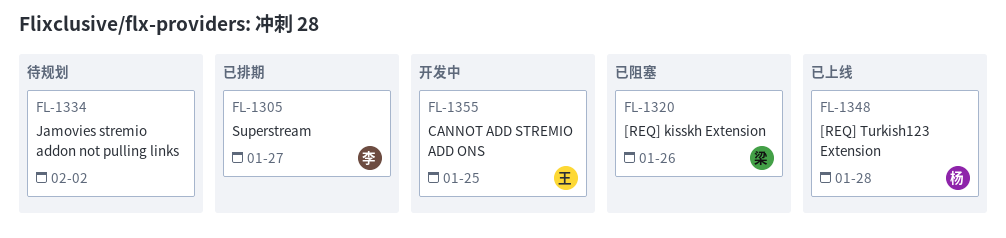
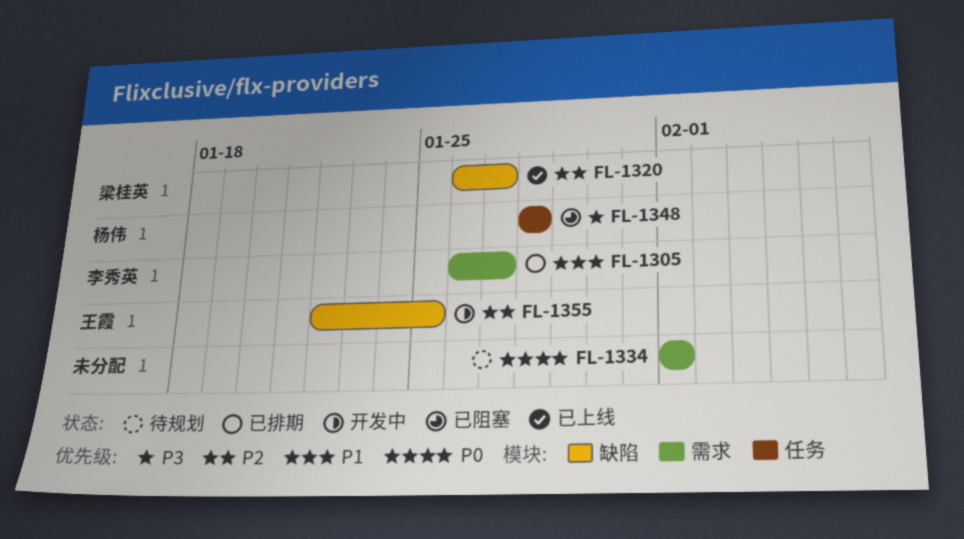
FL-1320, status: 已阻塞 -> 已上线
FL-1320, due: Jan 26 -> Jan 27
FL-1334, due: Feb 2 -> Feb 1
FL-1348, status: 已上线 -> 已阻塞

